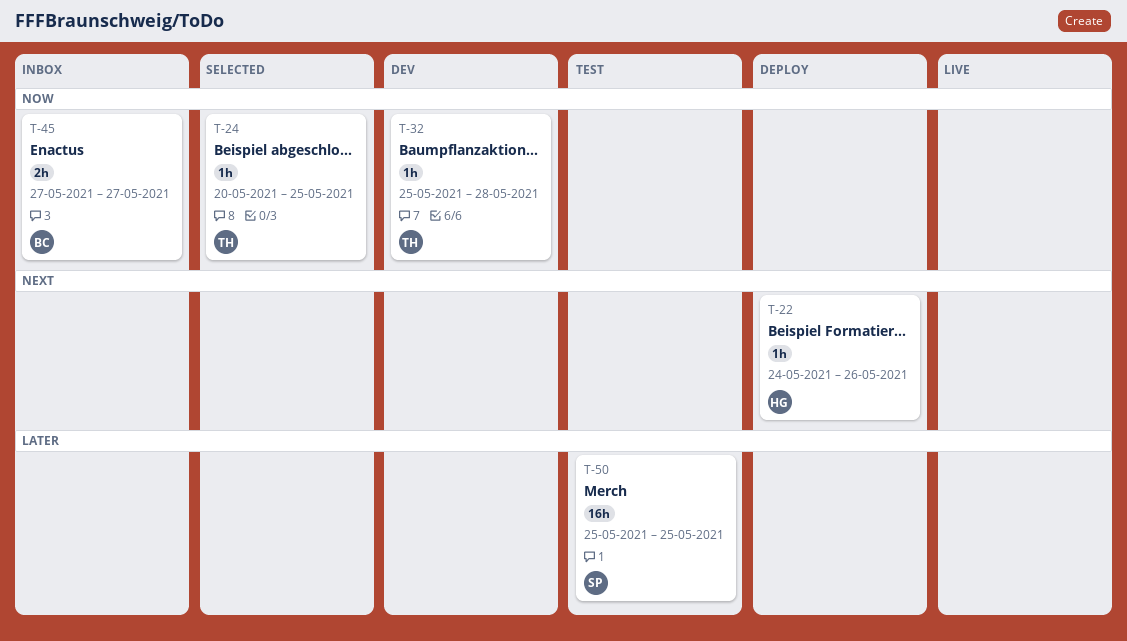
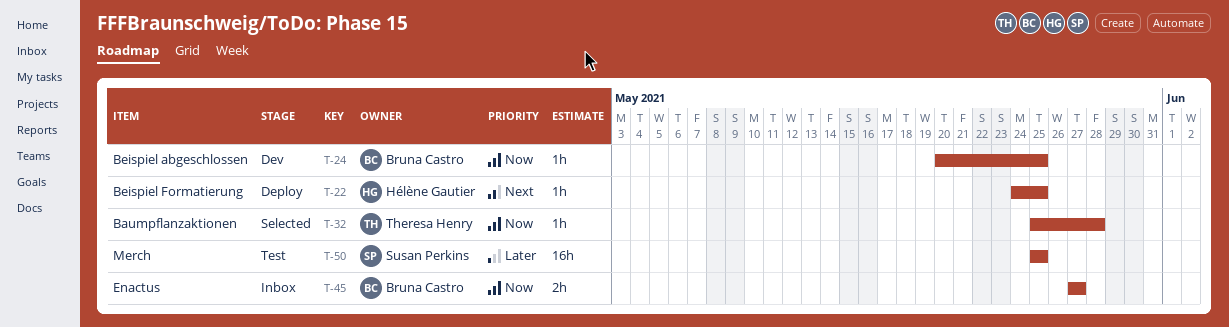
T-22, due: May 26 -> May 25
T-24, status: Selected -> Dev
T-24, owner: Theresa Henry -> Bruna Castro
T-32, status: Dev -> Selected

